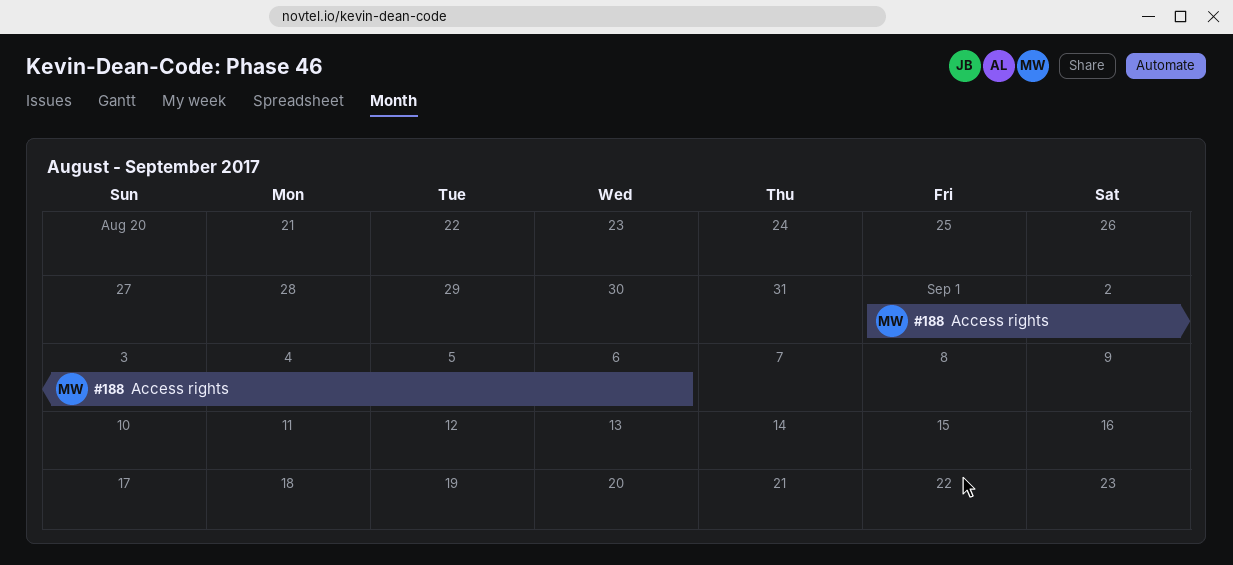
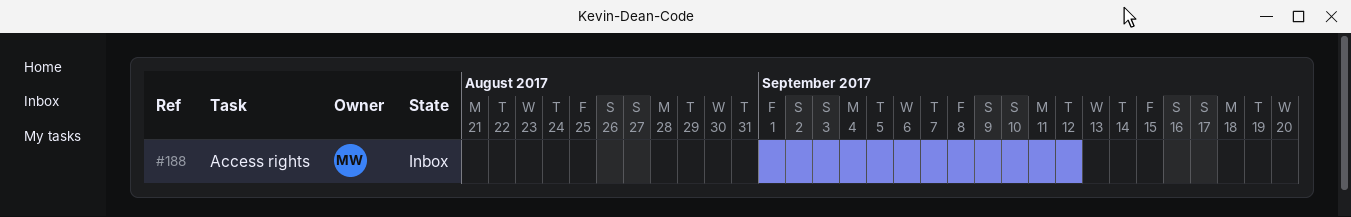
#188, due: Sep 6 -> Sep 12

